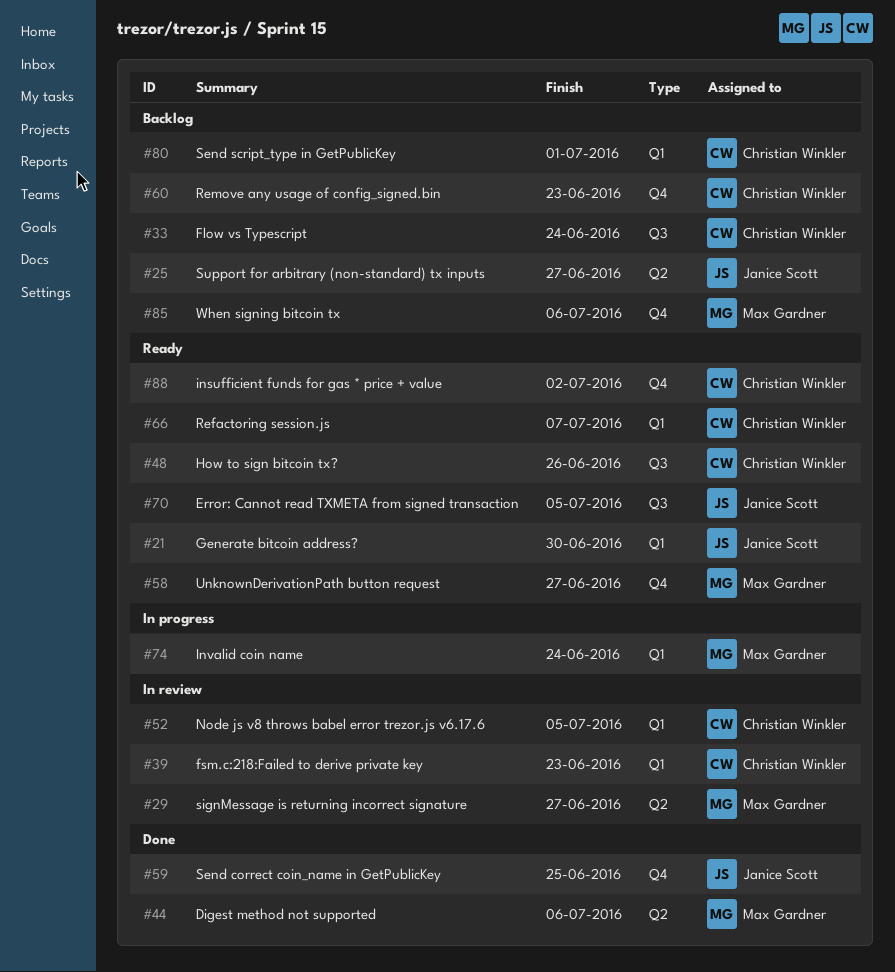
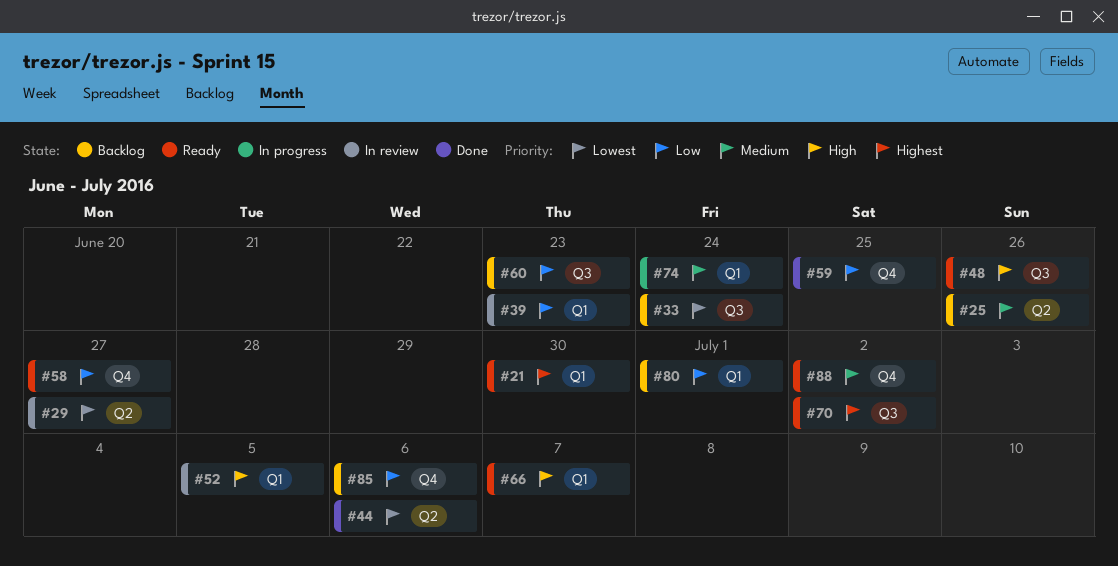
#25, due: Jun 27 -> Jun 26
#60, label: Q4 -> Q3
#70, due: Jul 5 -> Jul 2

